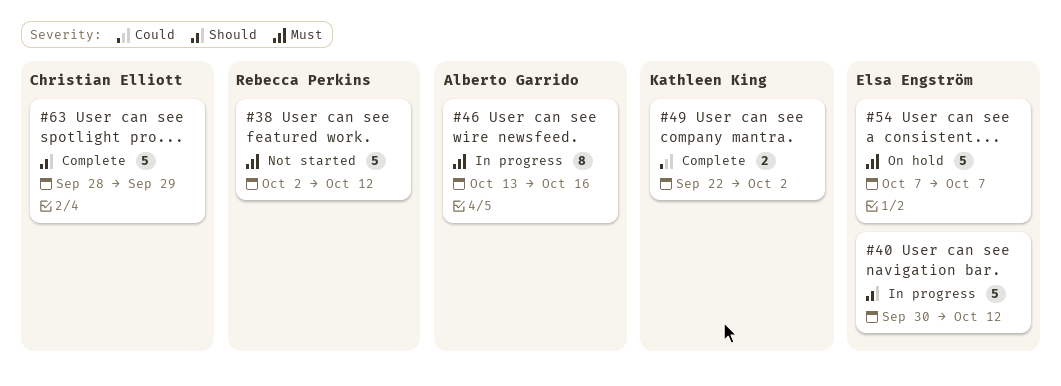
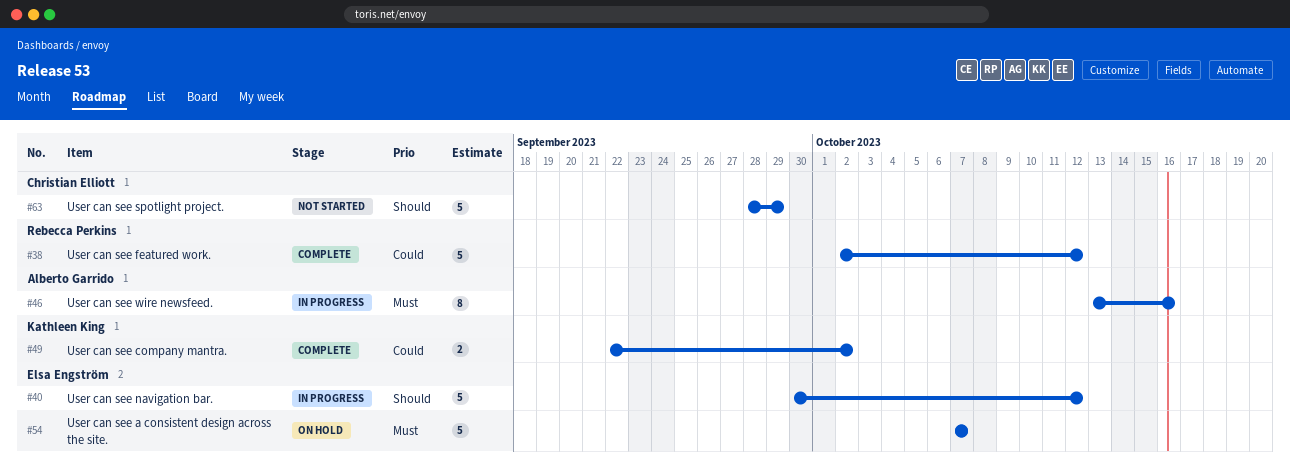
#38, status: Not started -> Complete
#38, priority: Must -> Could
#63, status: Complete -> Not started

